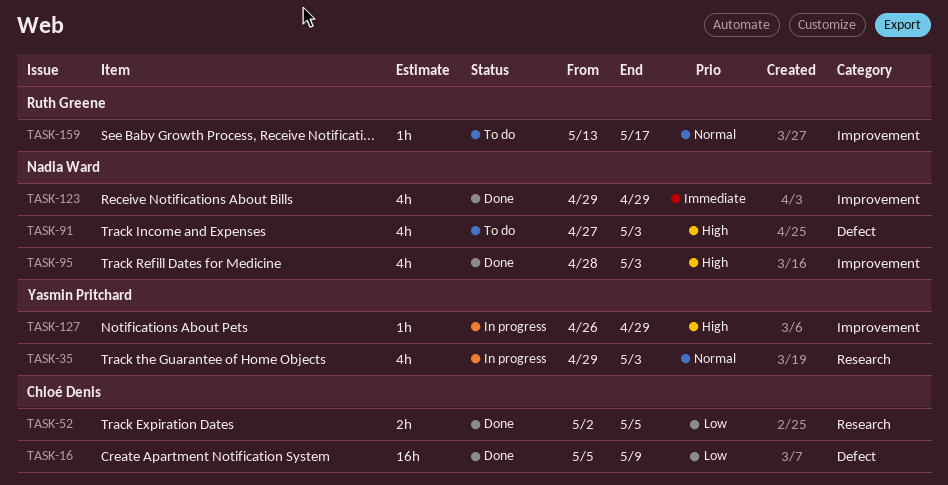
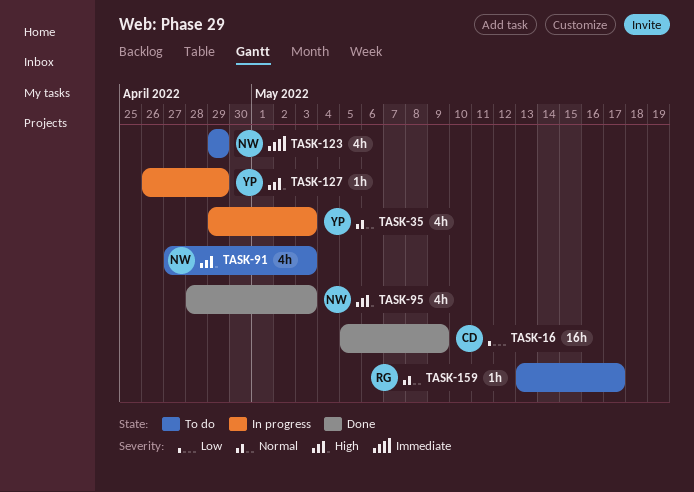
TASK-52: present -> none
TASK-123, status: Done -> To do

